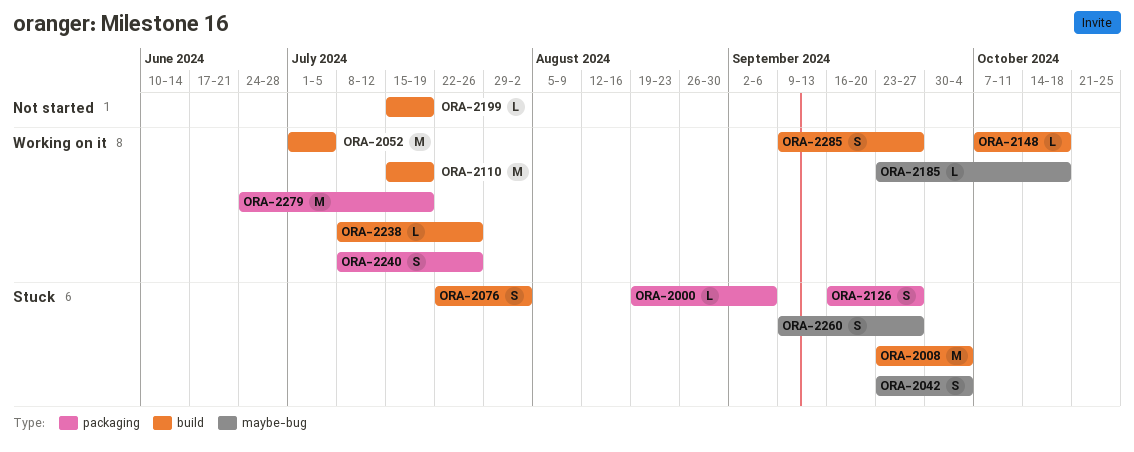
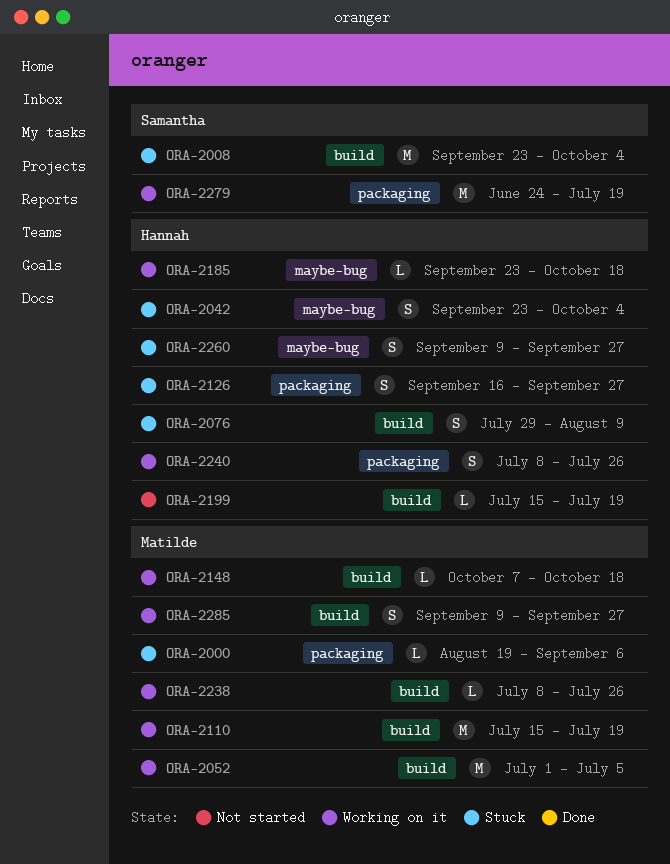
ORA-2076, start: Jul 22 -> Jul 29
ORA-2076, due: Aug 2 -> Aug 9

